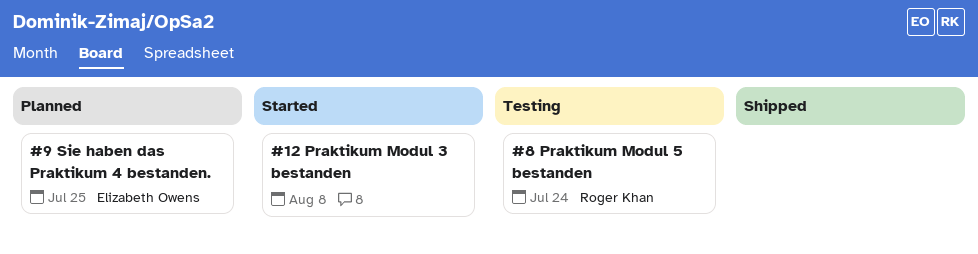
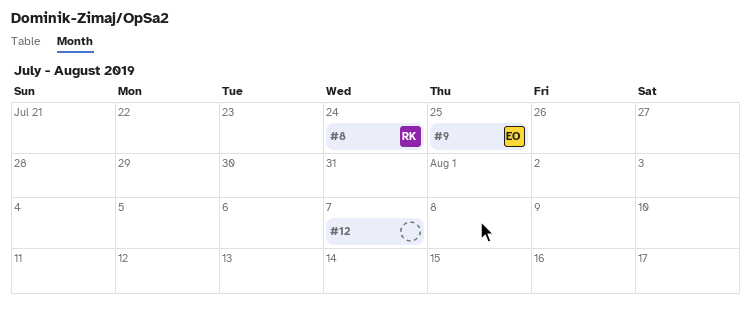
#12, due: Aug 8 -> Aug 7

